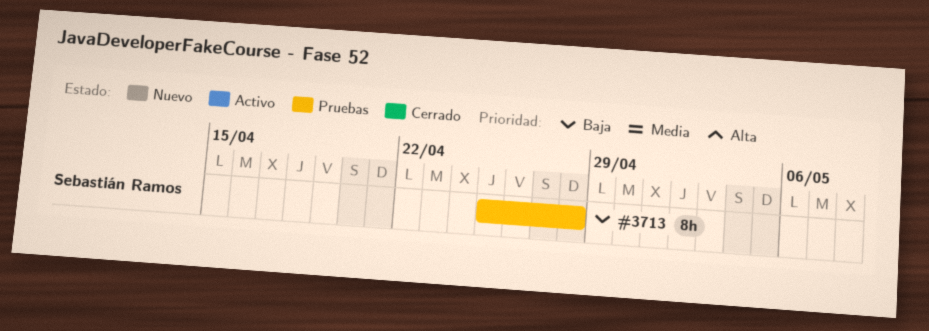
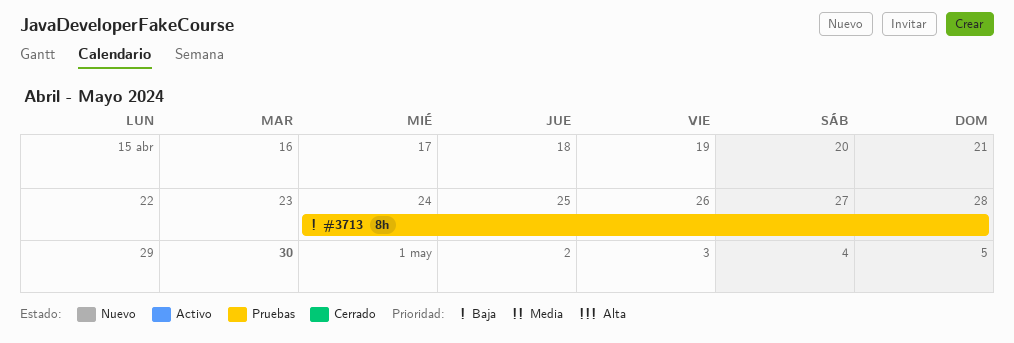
#3713, start: Apr 25 -> Apr 24

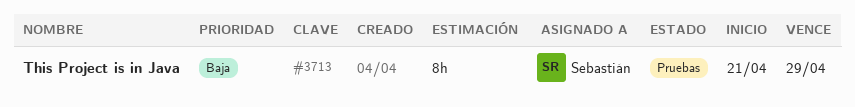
#3713, start: Apr 24 -> Apr 21
#3713, due: Apr 28 -> Apr 29

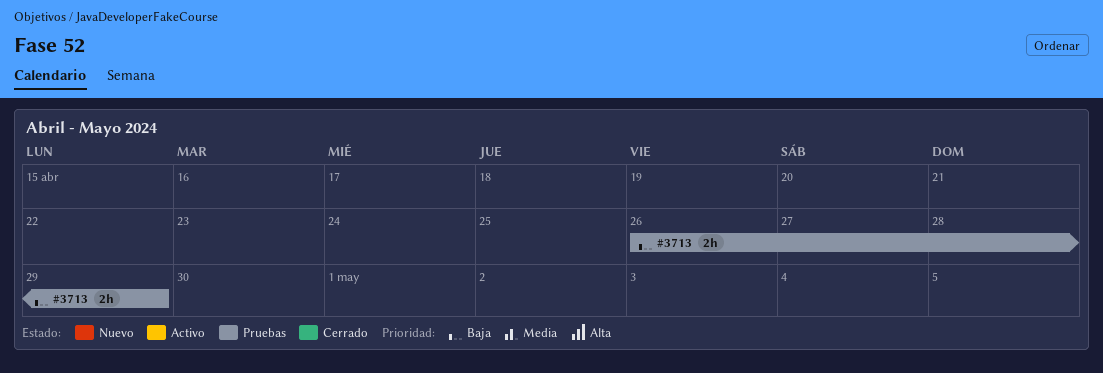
#3713, estimate: 8h -> 2h
#3713, start: Apr 21 -> Apr 26

